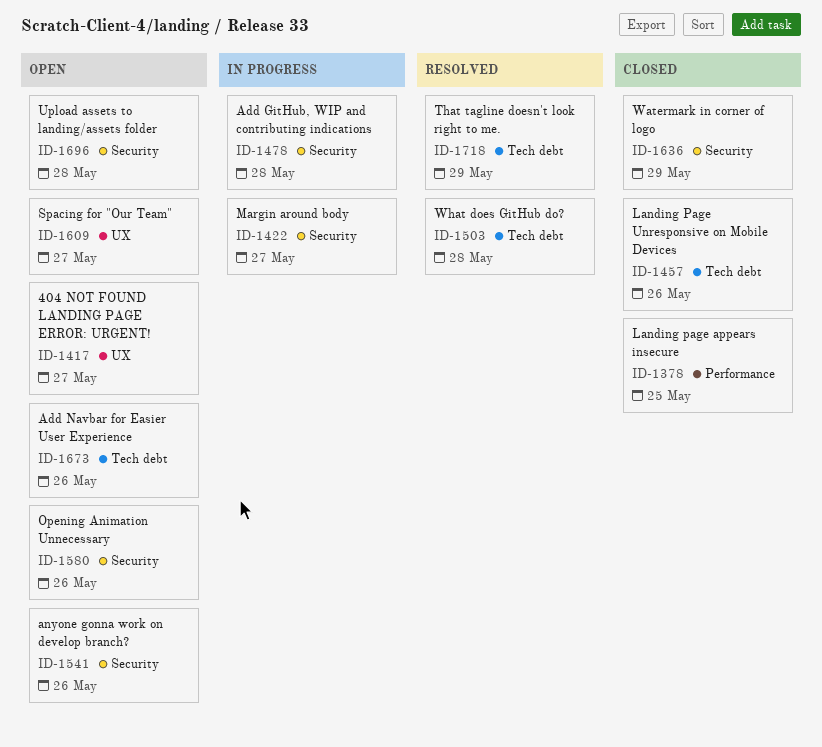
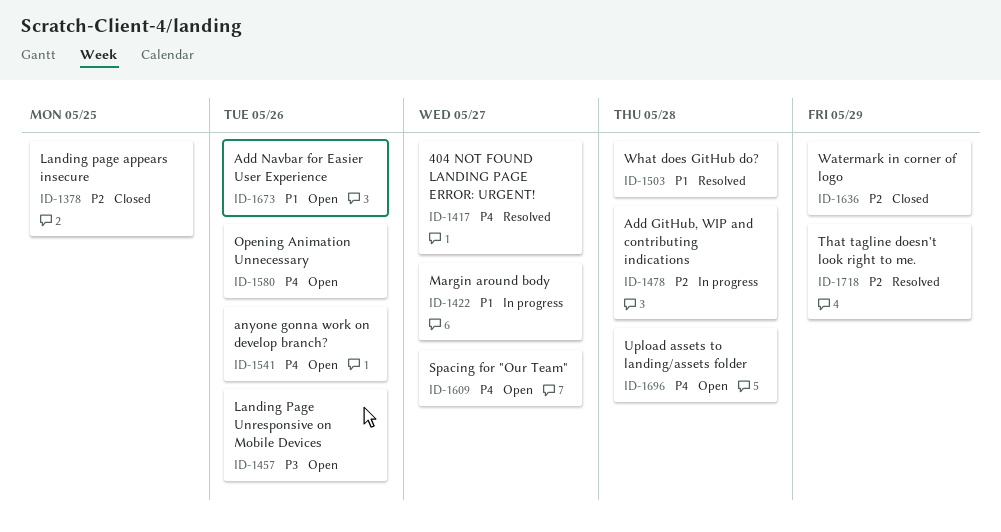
ID-1417, status: Open -> Resolved
ID-1457, status: Closed -> Open

